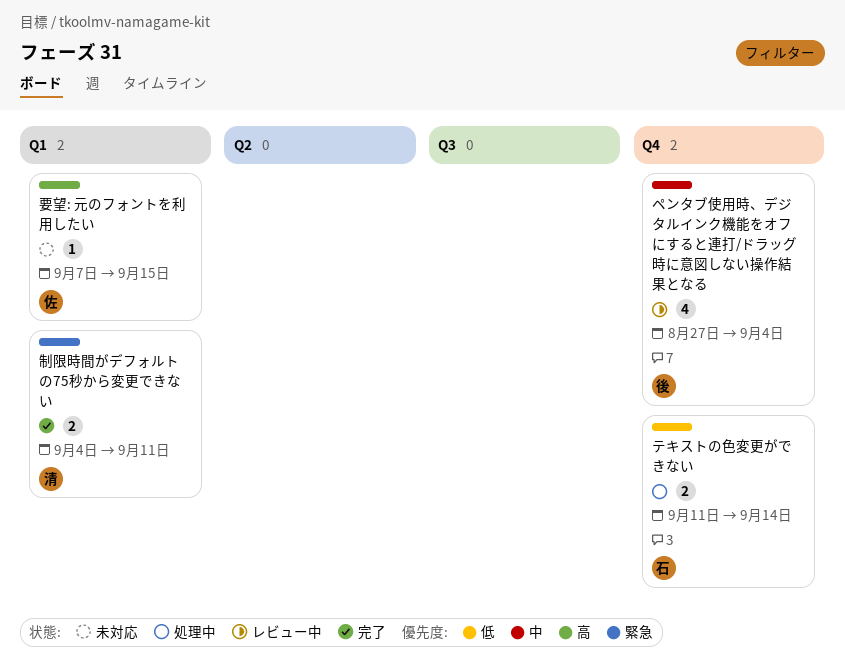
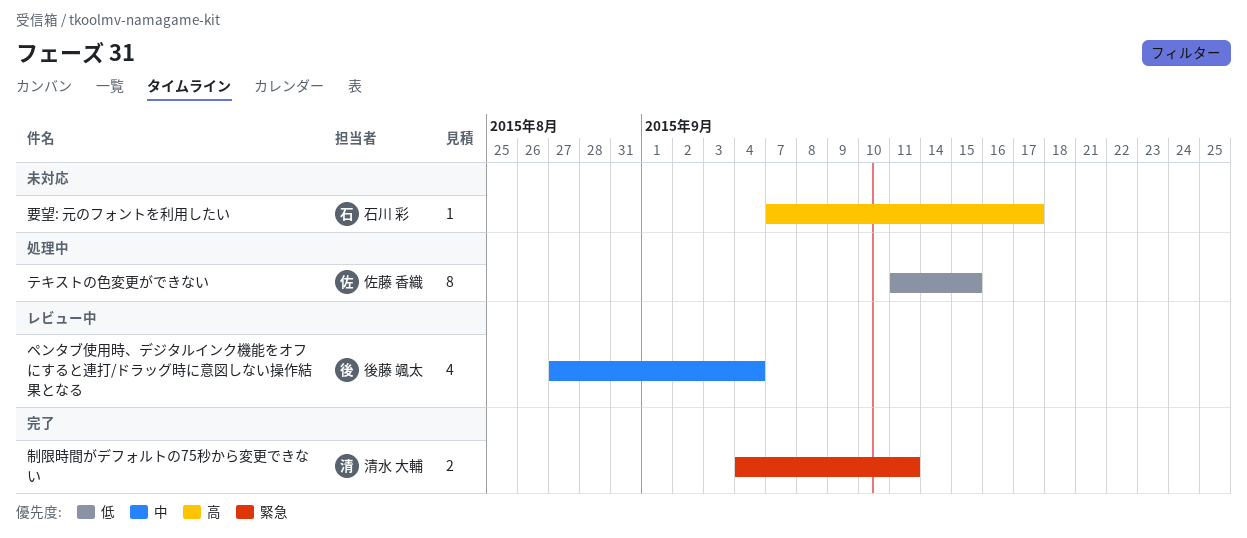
テキストの色変更ができない, owner: 石川 彩 -> 佐藤 香織
テキストの色変更ができない, estimate: 2 -> 8
テキストの色変更ができない, due: Sep 14 -> Sep 15
要望: 元のフォントを利用したい, owner: 佐藤 香織 -> 石川 彩
要望: 元のフォントを利用したい, due: Sep 15 -> Sep 17

